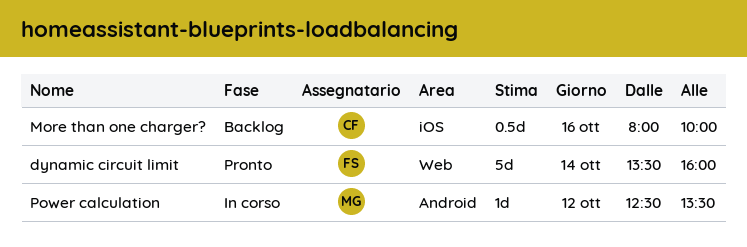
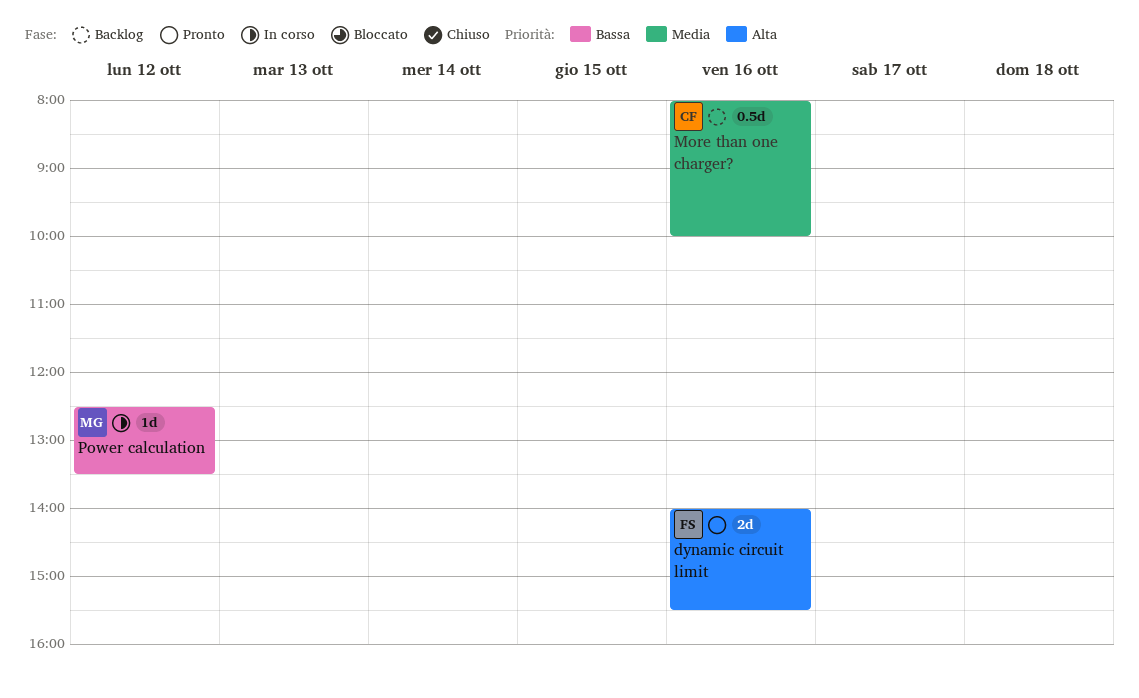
dynamic circuit limit, estimate: 5d -> 2d
dynamic circuit limit, day: Oct 14 -> Oct 16
dynamic circuit limit, begins: 13:30 -> 14:00
dynamic circuit limit, ends: 16:00 -> 15:30

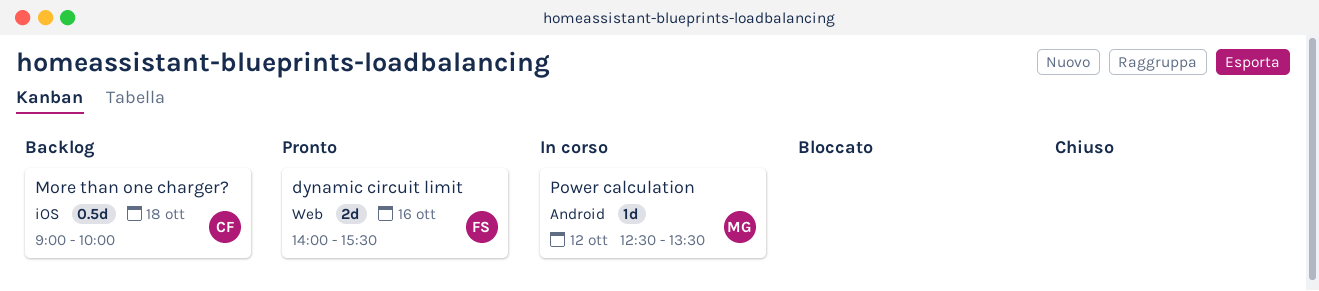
More than one charger?, day: Oct 16 -> Oct 18
More than one charger?, begins: 08:00 -> 09:00

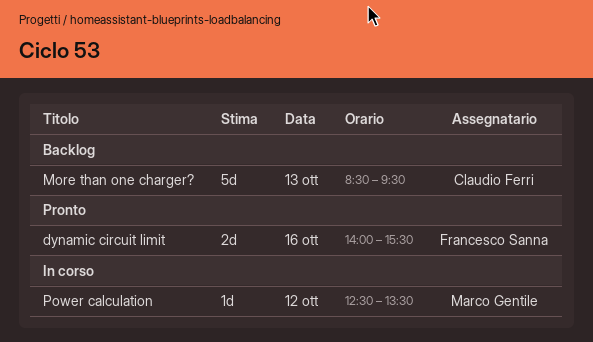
More than one charger?, estimate: 0.5d -> 5d
More than one charger?, day: Oct 18 -> Oct 13
More than one charger?, begins: 09:00 -> 08:30
More than one charger?, ends: 10:00 -> 09:30

